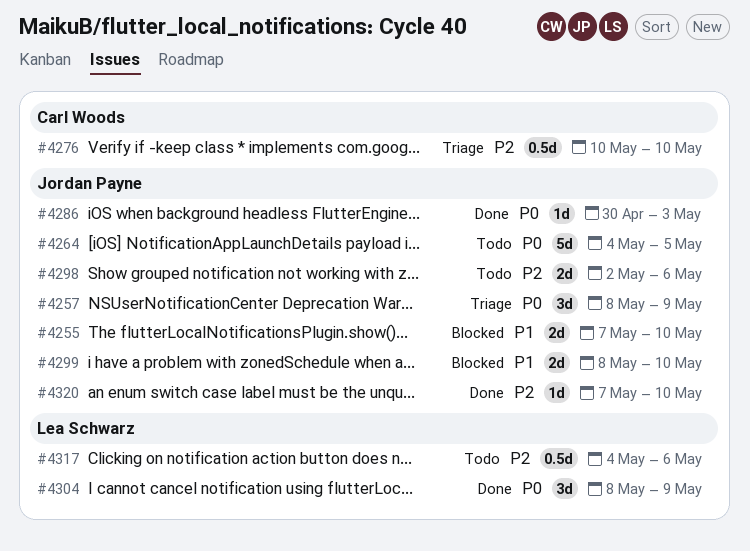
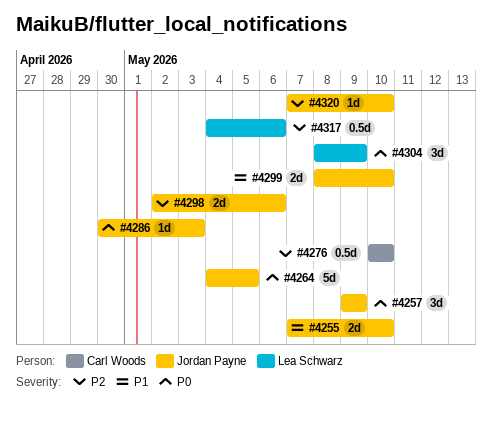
#4257, start: May 8 -> May 9

